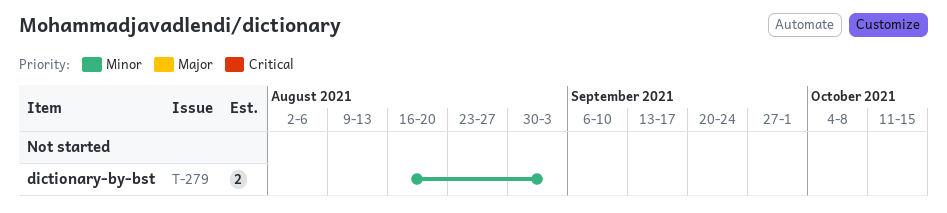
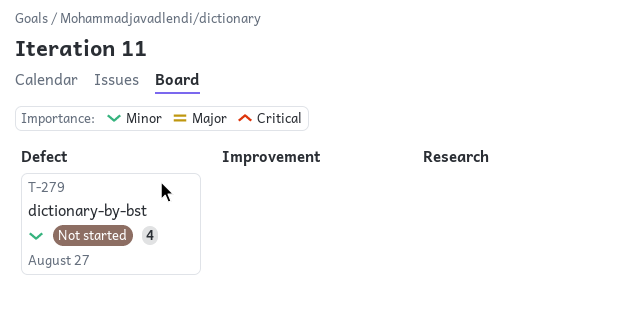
T-279, estimate: 2 -> 4
T-279, due: Sep 3 -> Aug 27

